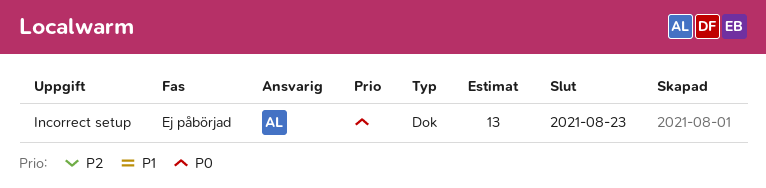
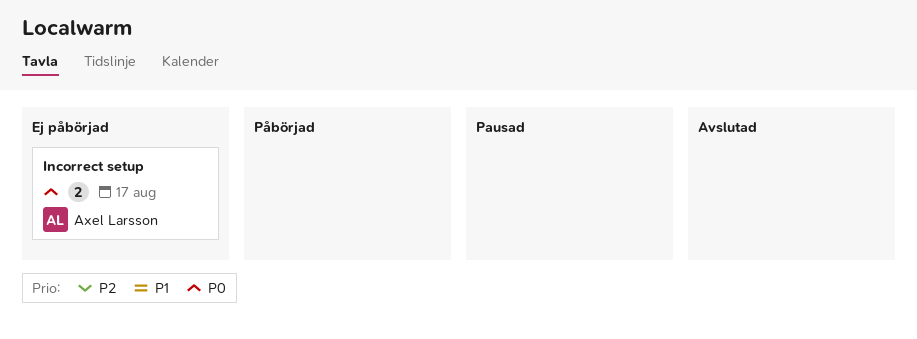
Incorrect setup, estimate: 13 -> 2
Incorrect setup, due: Aug 23 -> Aug 17

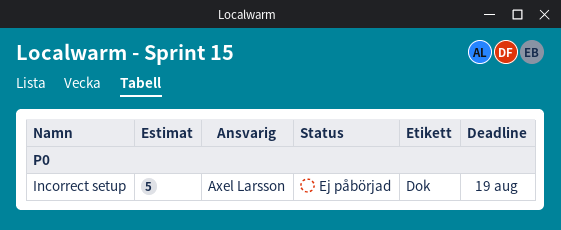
Incorrect setup, estimate: 2 -> 5
Incorrect setup, due: Aug 17 -> Aug 19

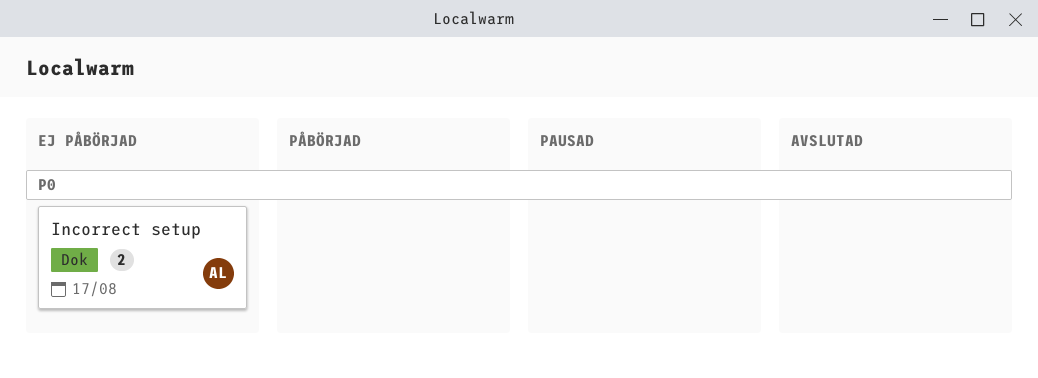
Incorrect setup, estimate: 5 -> 2
Incorrect setup, due: Aug 19 -> Aug 17

